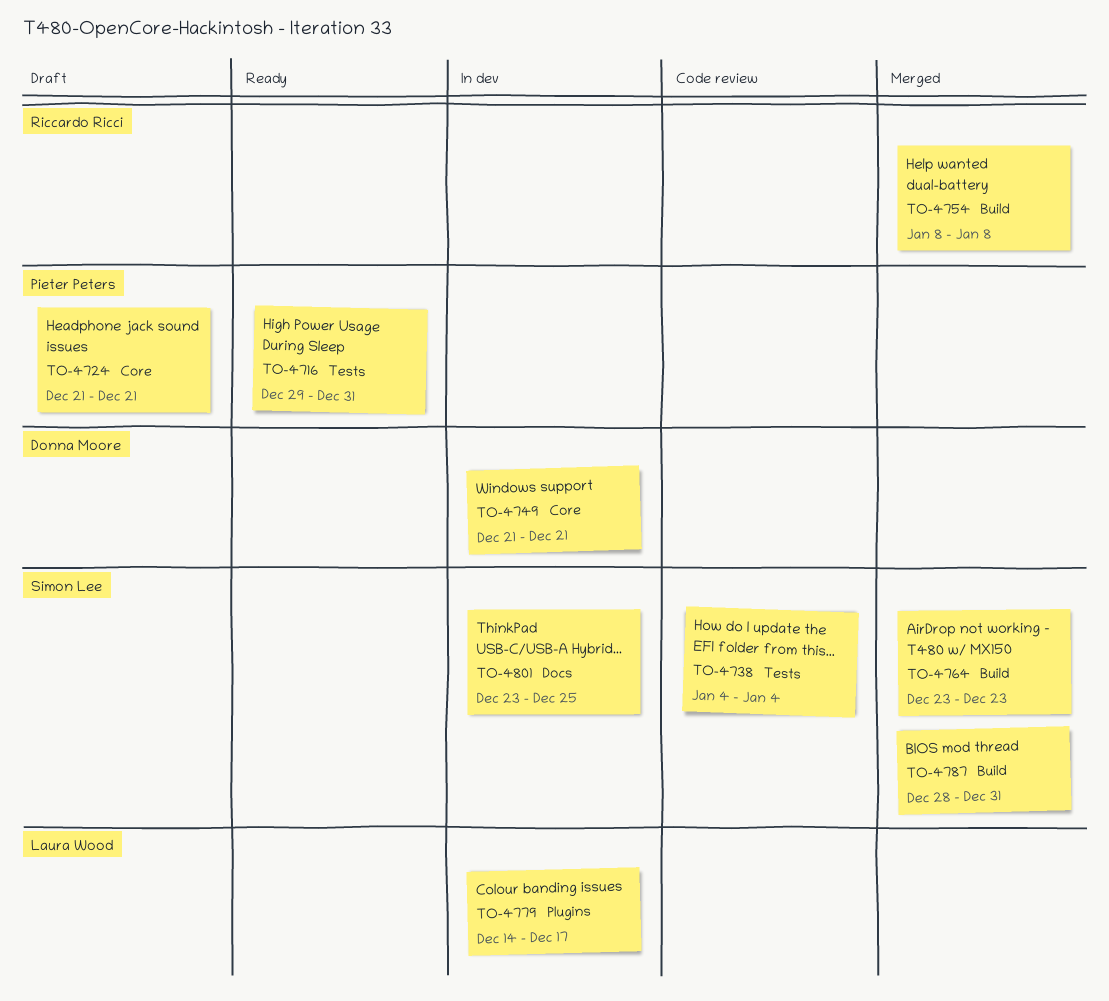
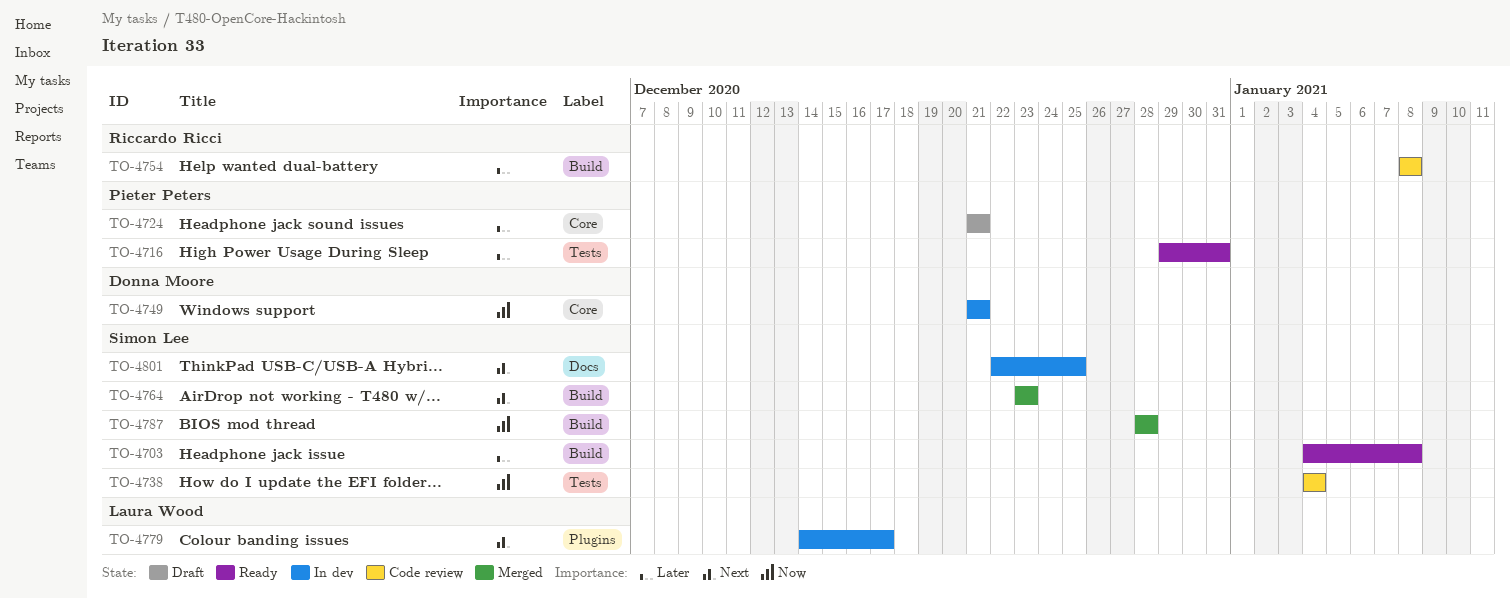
TO-4703: none -> present
TO-4754, status: Merged -> Code review
TO-4787, due: Dec 31 -> Dec 28
TO-4801, start: Dec 23 -> Dec 22

